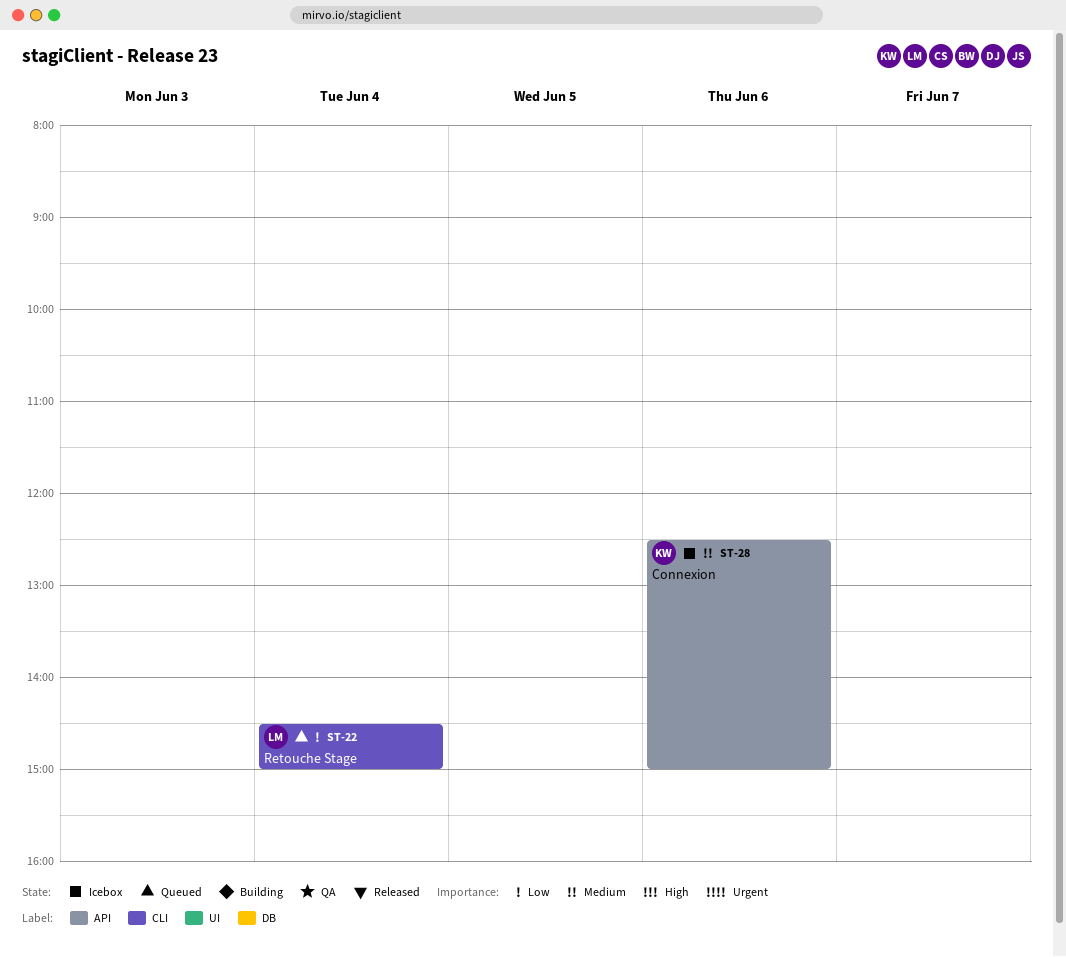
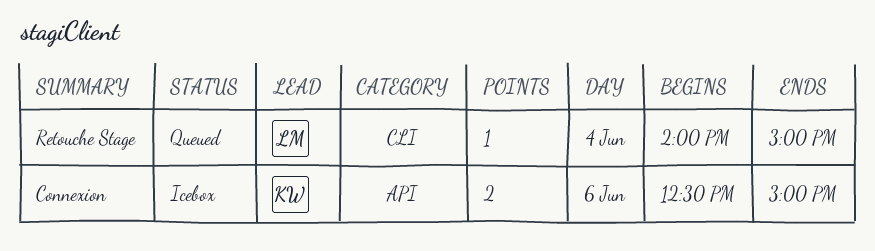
Retouche Stage, begins: 14:30 -> 14:00

